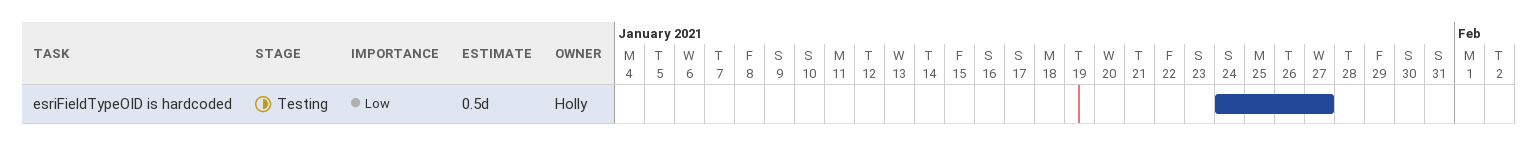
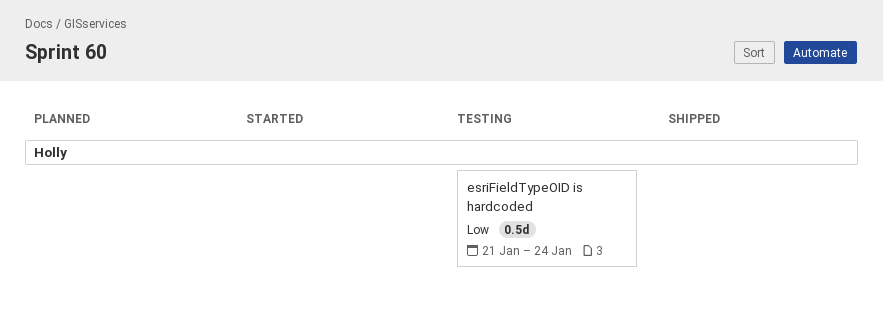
esriFieldTypeOID is hardcoded, start: Jan 24 -> Jan 21
esriFieldTypeOID is hardcoded, due: Jan 27 -> Jan 24

